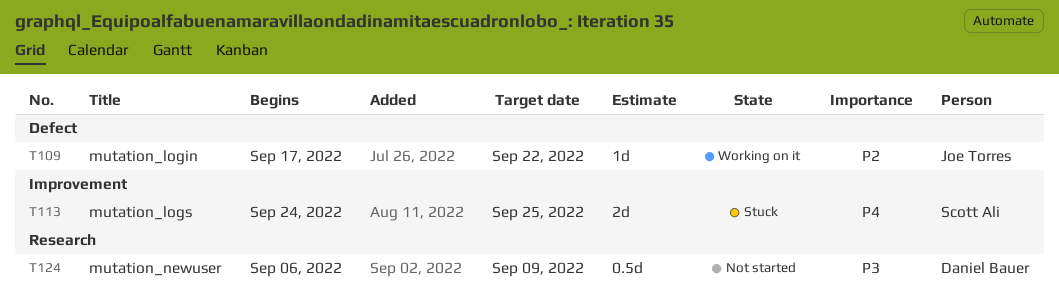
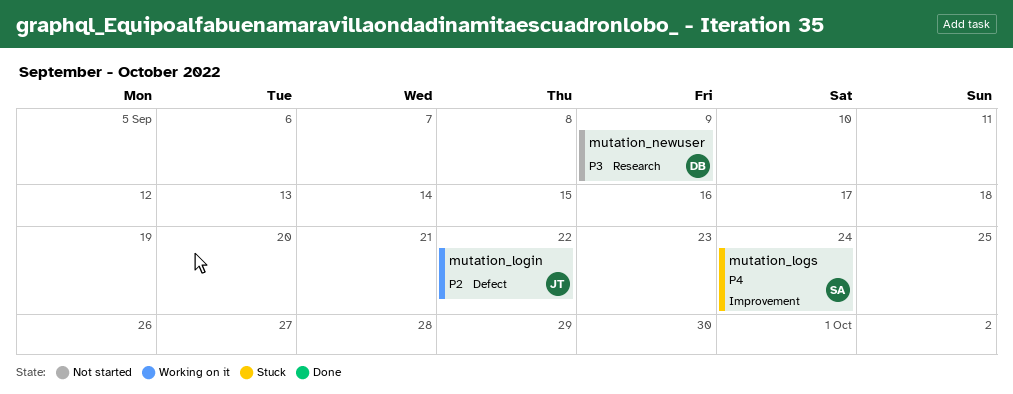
mutation_logs, due: Sep 25 -> Sep 24

